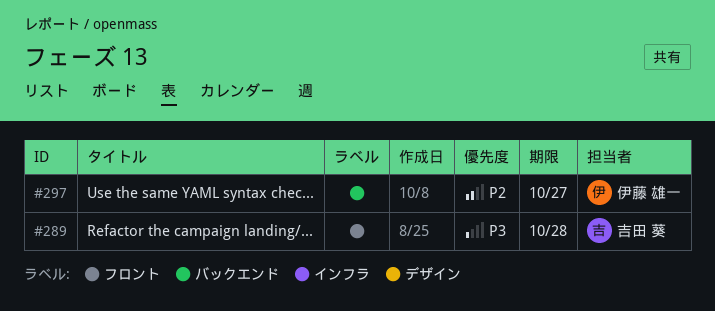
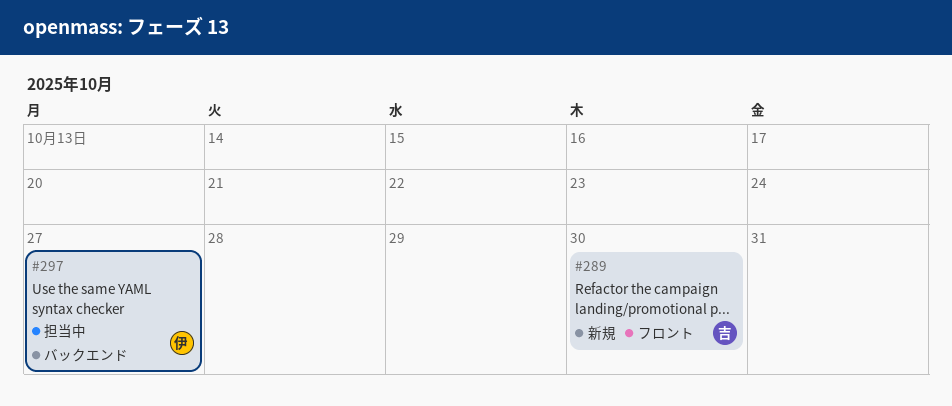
#289, due: Oct 28 -> Oct 30

